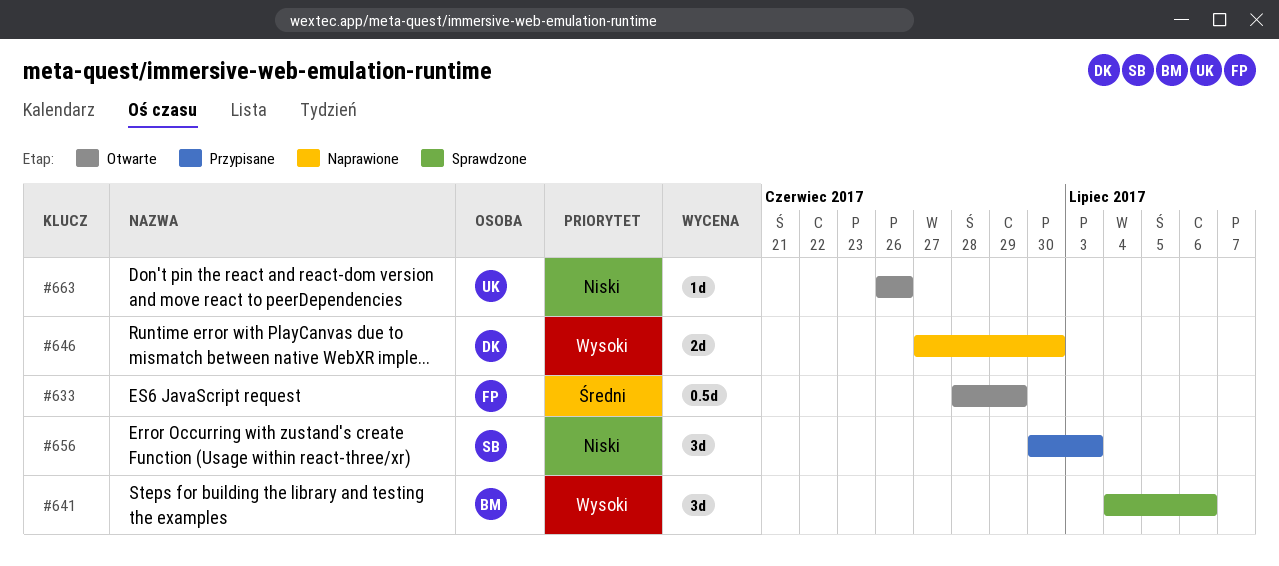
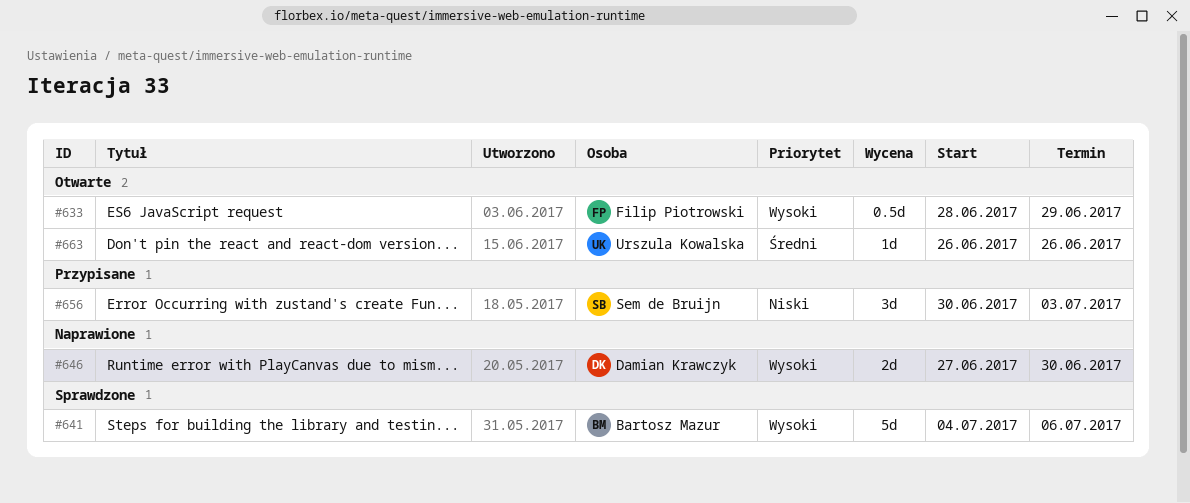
#633, priority: Średni -> Wysoki
#641, estimate: 3d -> 5d
#663, priority: Niski -> Średni

